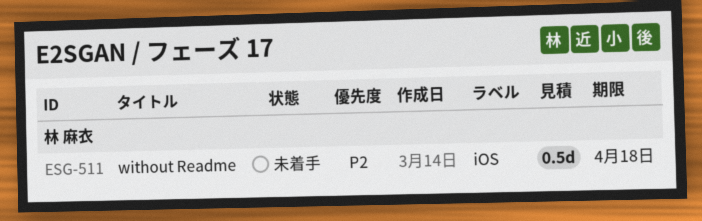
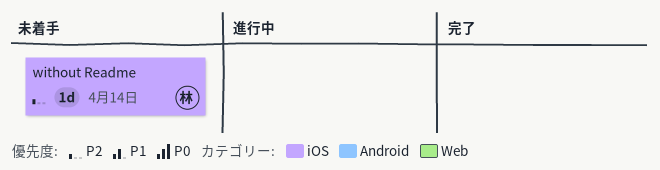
without Readme, estimate: 0.5d -> 1d
without Readme, due: Apr 18 -> Apr 14

